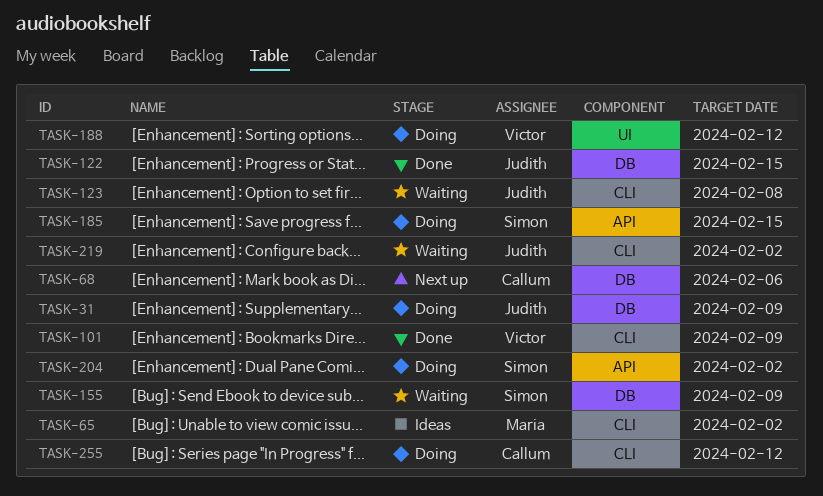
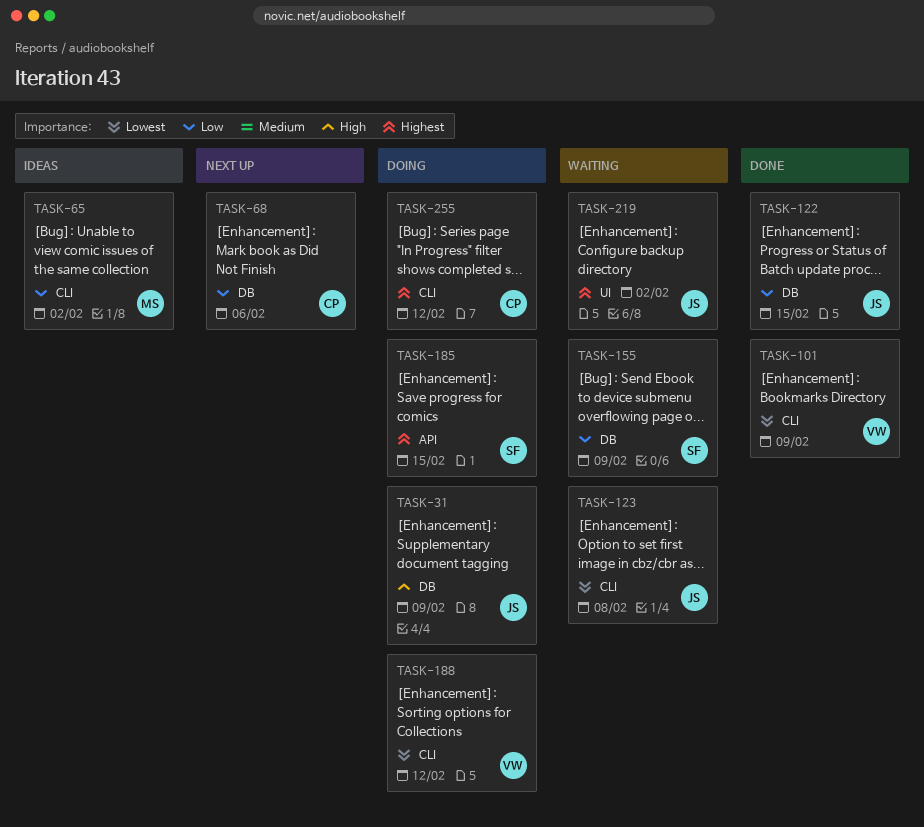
TASK-188, label: UI -> CLI
TASK-204: present -> none
TASK-219, label: CLI -> UI

